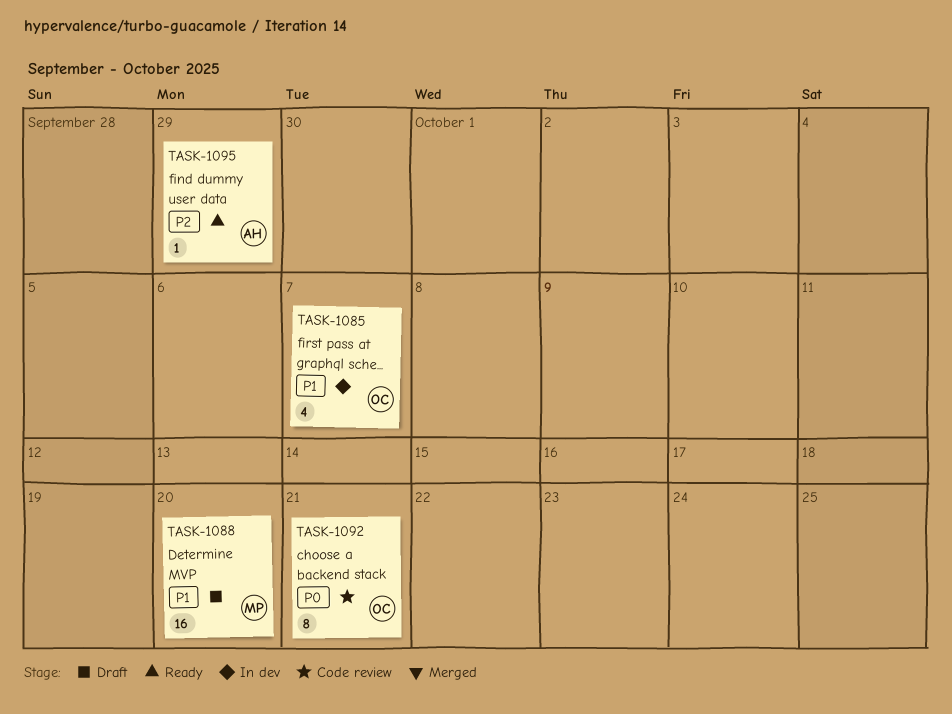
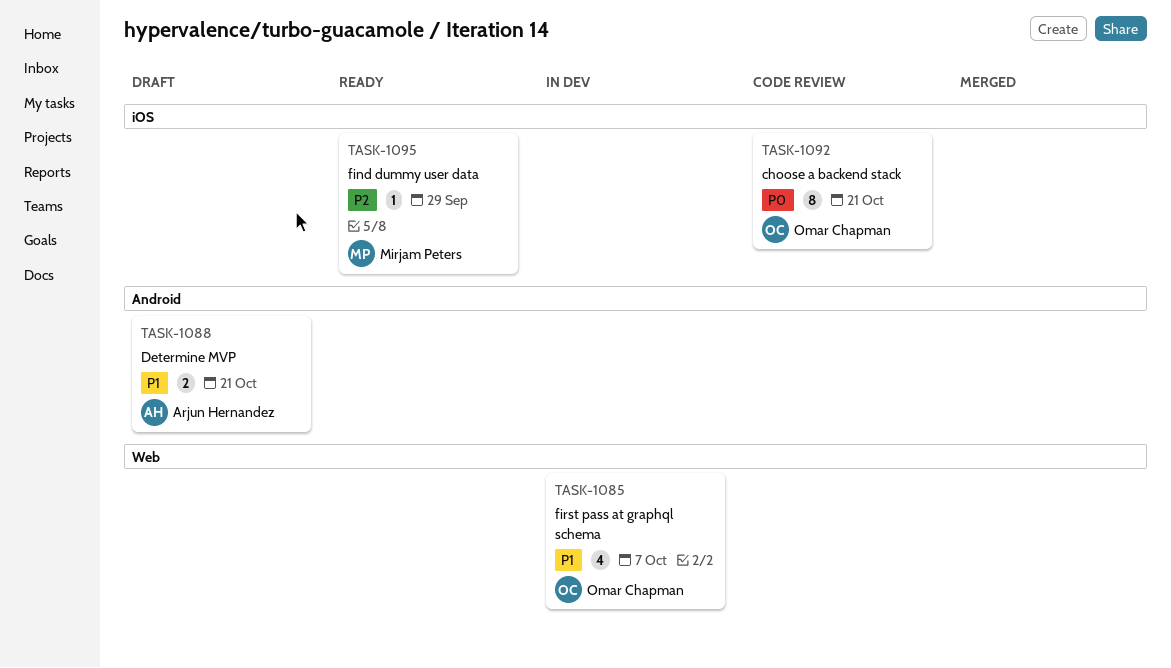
TASK-1088, owner: Mirjam Peters -> Arjun Hernandez
TASK-1088, estimate: 16 -> 2
TASK-1088, due: Oct 20 -> Oct 21
TASK-1095, owner: Arjun Hernandez -> Mirjam Peters

